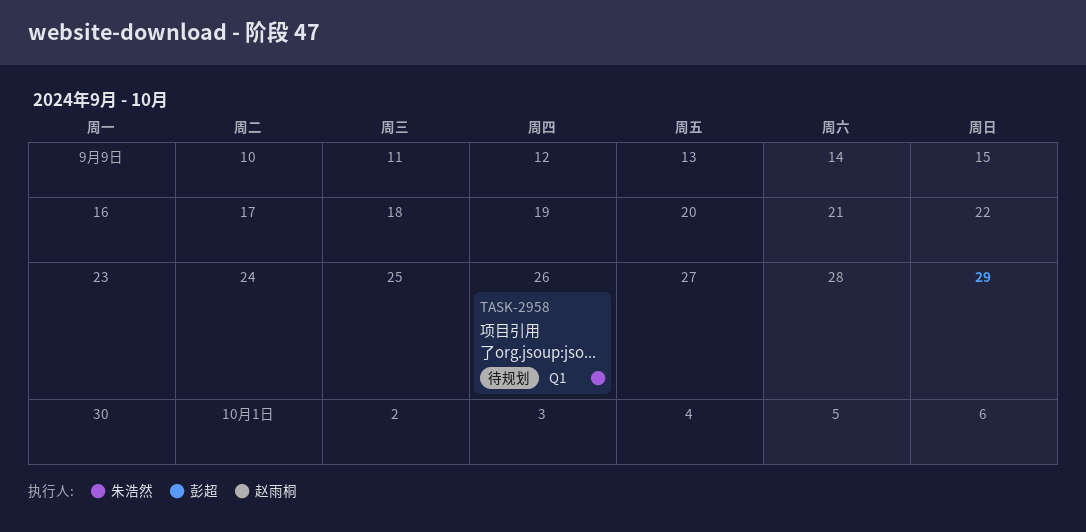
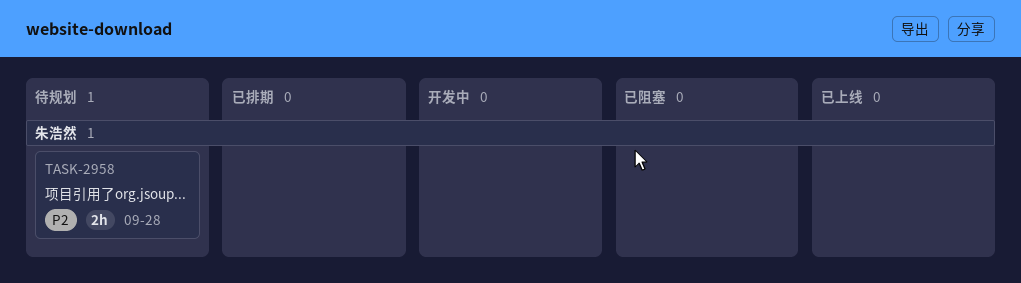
TASK-2958, due: Sep 26 -> Sep 28

